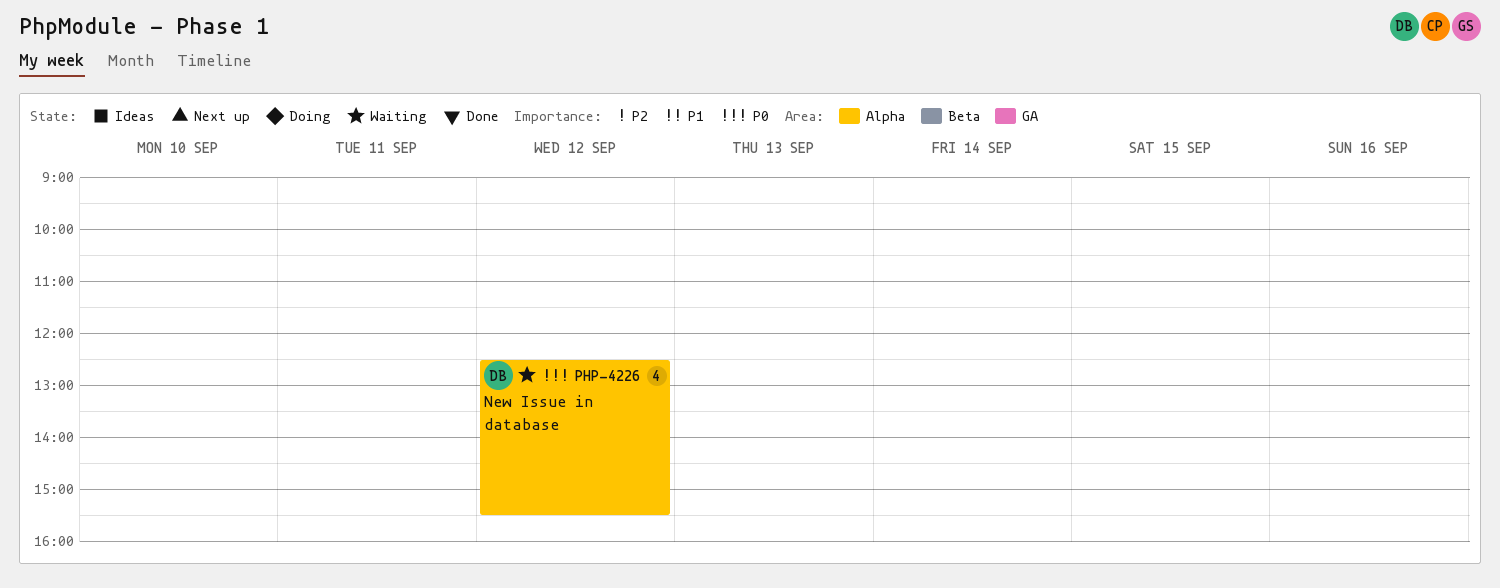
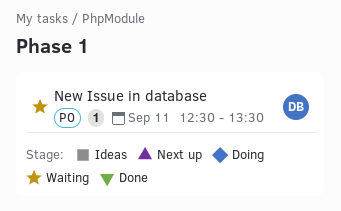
New Issue in database, estimate: 4 -> 1
New Issue in database, day: Sep 12 -> Sep 11
New Issue in database, ends: 15:30 -> 13:30

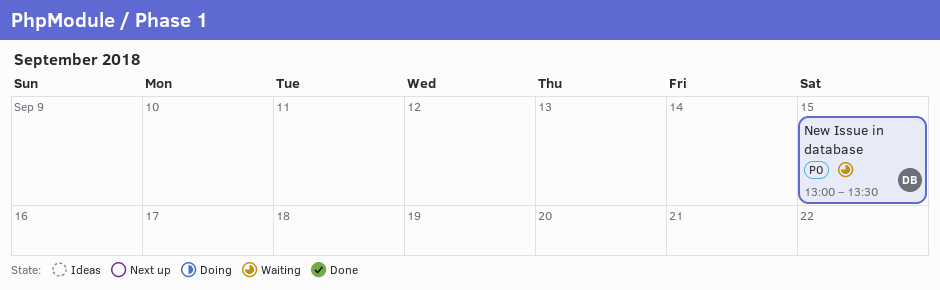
New Issue in database, day: Sep 11 -> Sep 15
New Issue in database, begins: 12:30 -> 13:00

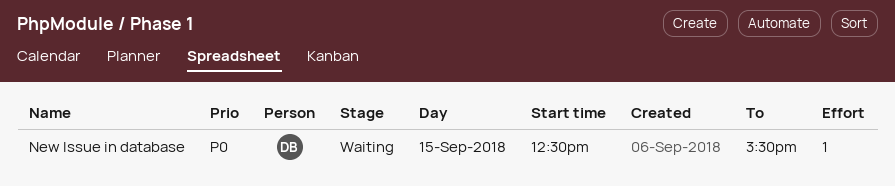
New Issue in database, begins: 13:00 -> 12:30
New Issue in database, ends: 13:30 -> 15:30

